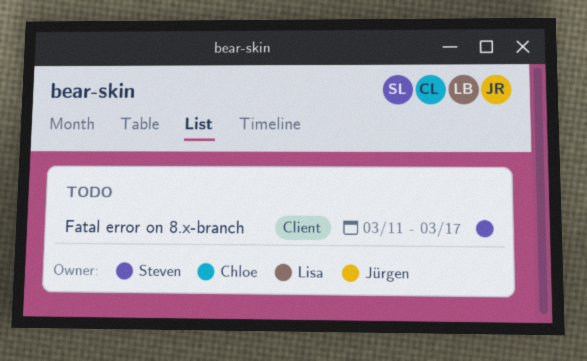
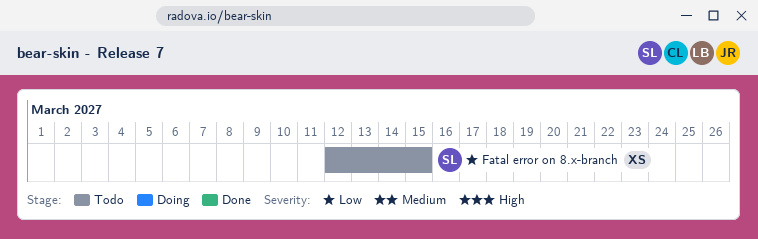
Fatal error on 8.x-branch, start: Mar 11 -> Mar 12
Fatal error on 8.x-branch, due: Mar 17 -> Mar 15

